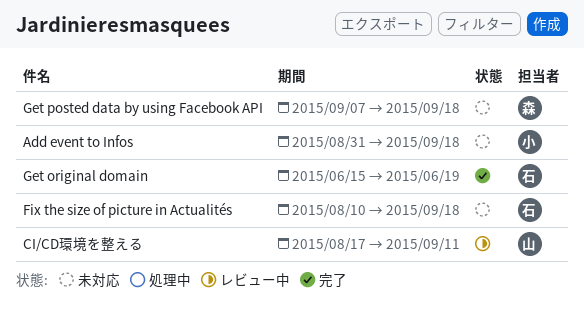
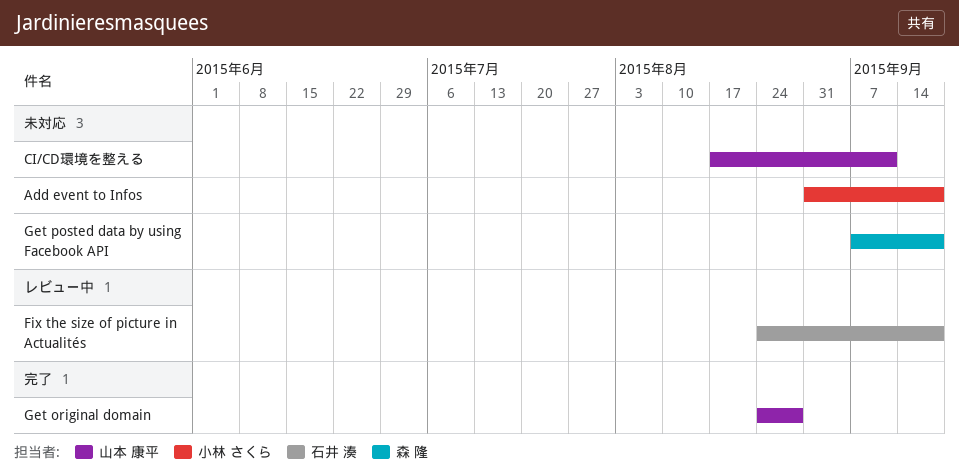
CI/CD環境を整える, status: レビュー中 -> 未対応
Fix the size of picture in Actualités, status: 未対応 -> レビュー中
Fix the size of picture in Actualités, start: Aug 10 -> Aug 24
Get original domain, owner: 石井 湊 -> 山本 康平
Get original domain, start: Jun 15 -> Aug 24
Get original domain, due: Jun 19 -> Aug 28

